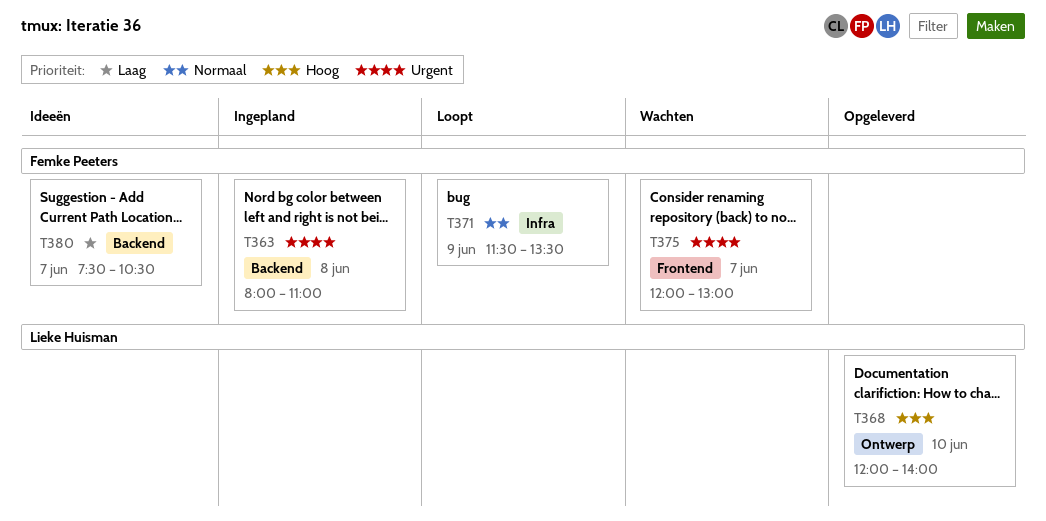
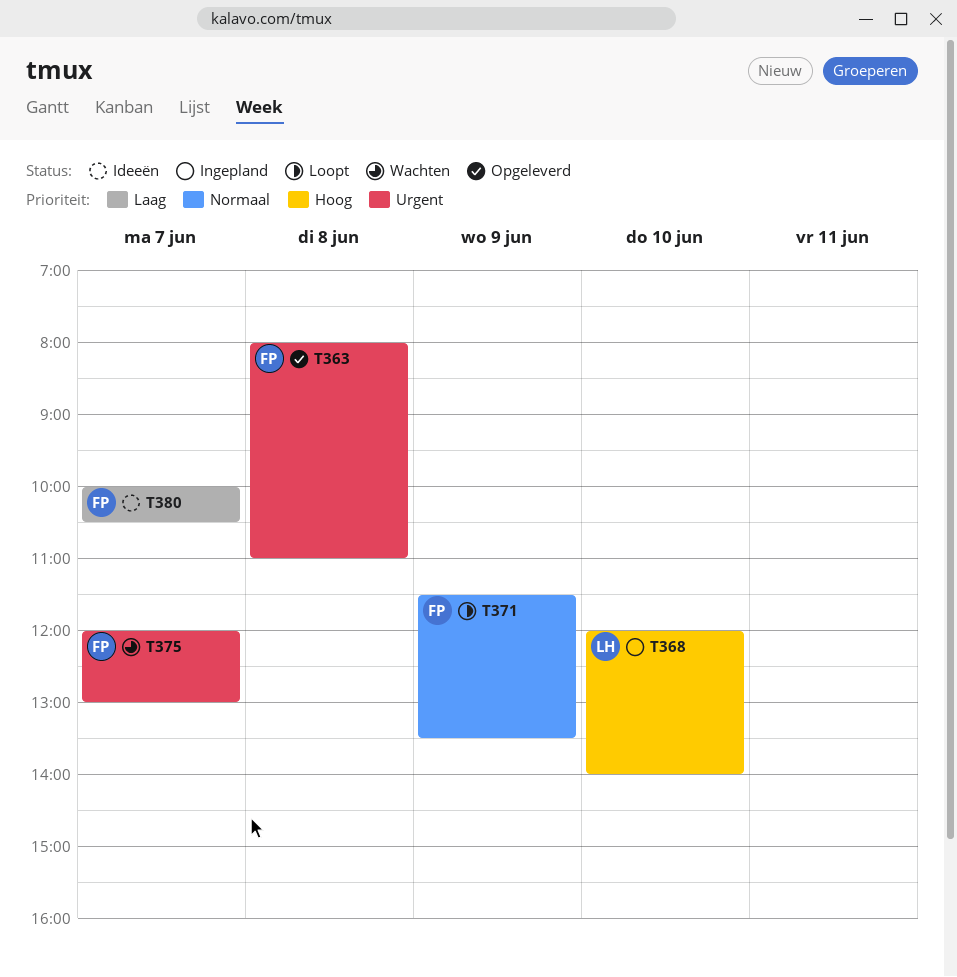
T363, status: Ingepland -> Opgeleverd
T368, status: Opgeleverd -> Ingepland
T380, begins: 07:30 -> 10:00

